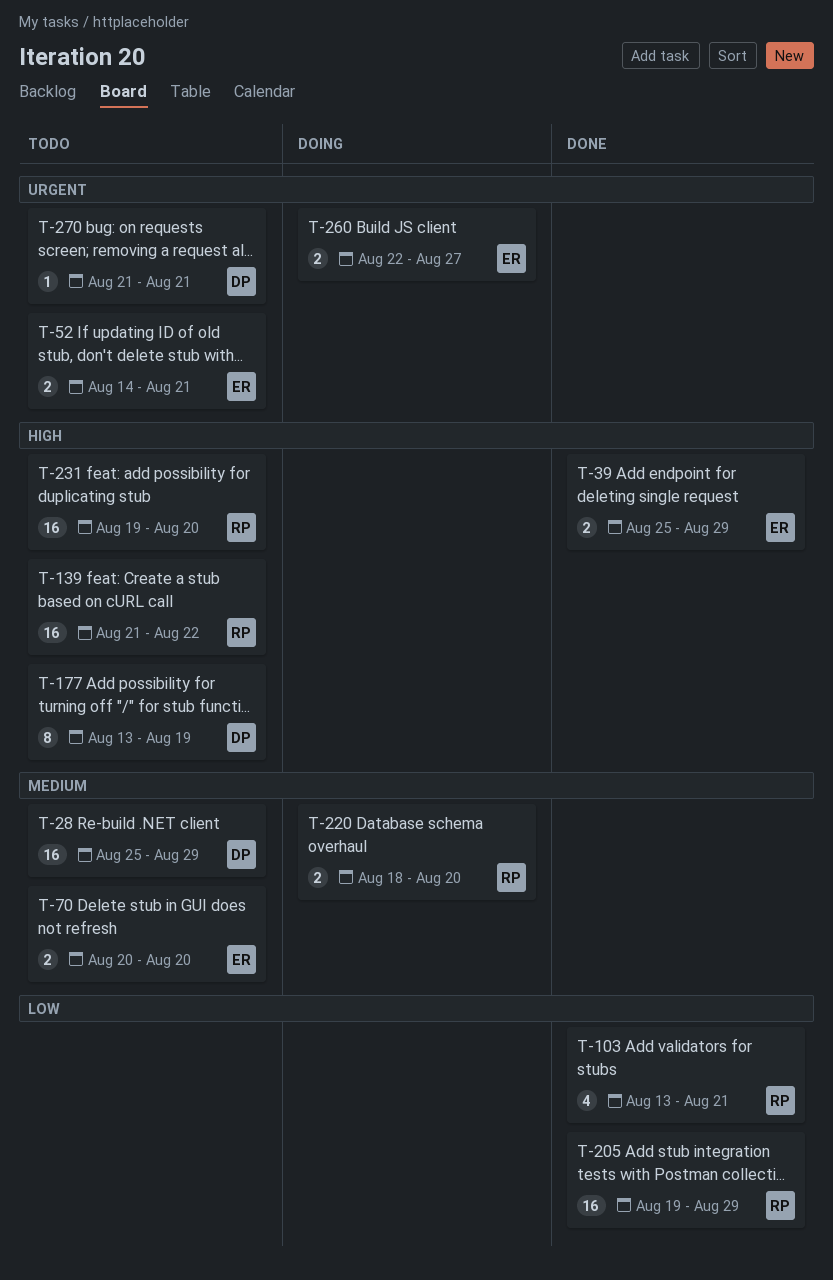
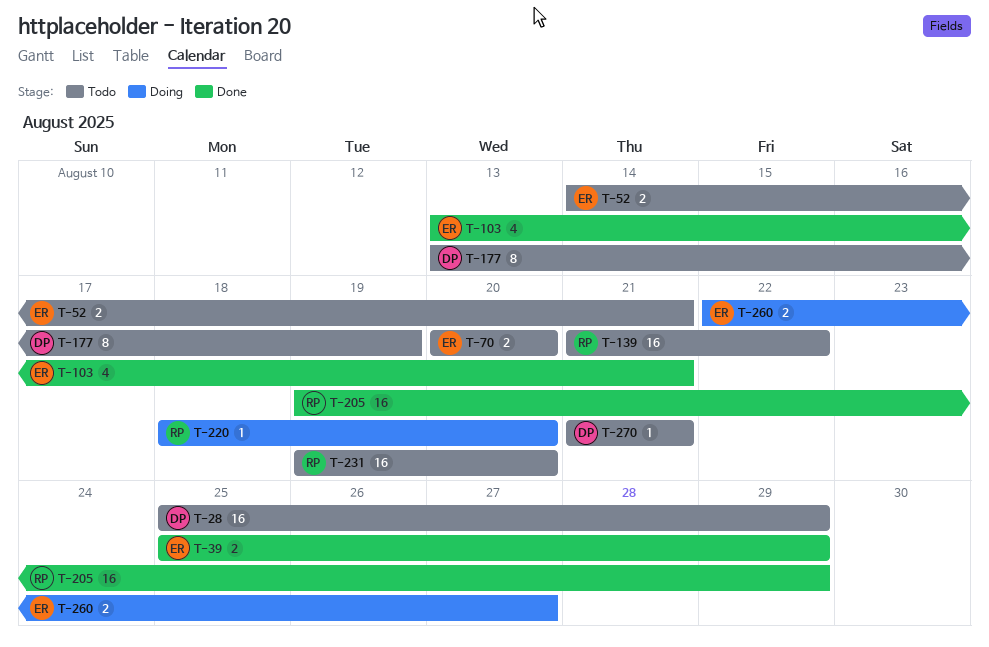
T-103, owner: RP -> ER
T-220, estimate: 2 -> 1

